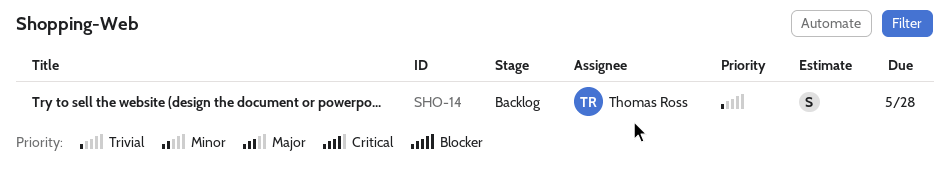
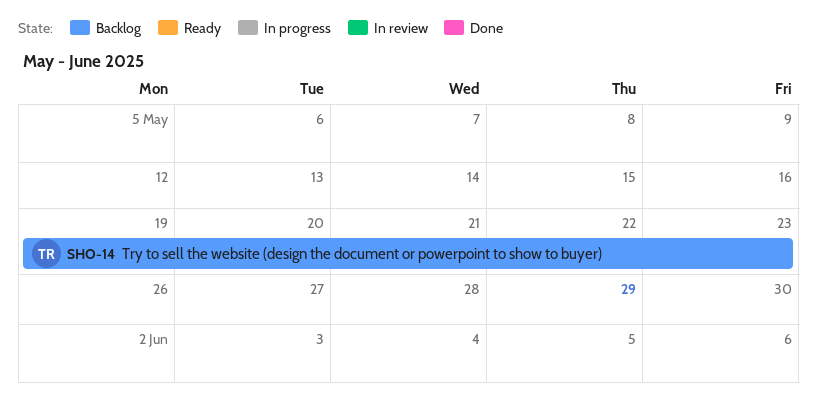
SHO-14, due: May 28 -> May 23

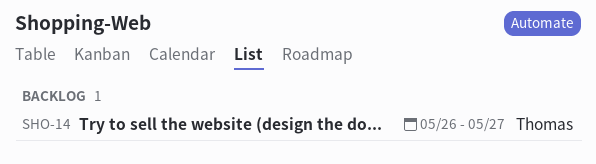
SHO-14, start: May 19 -> May 26
SHO-14, due: May 23 -> May 27

